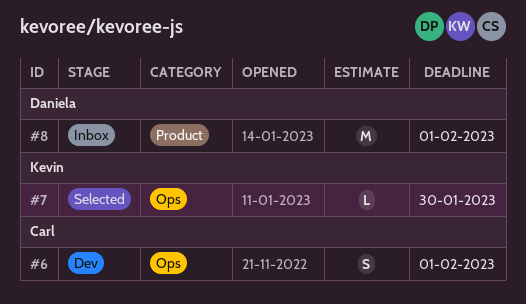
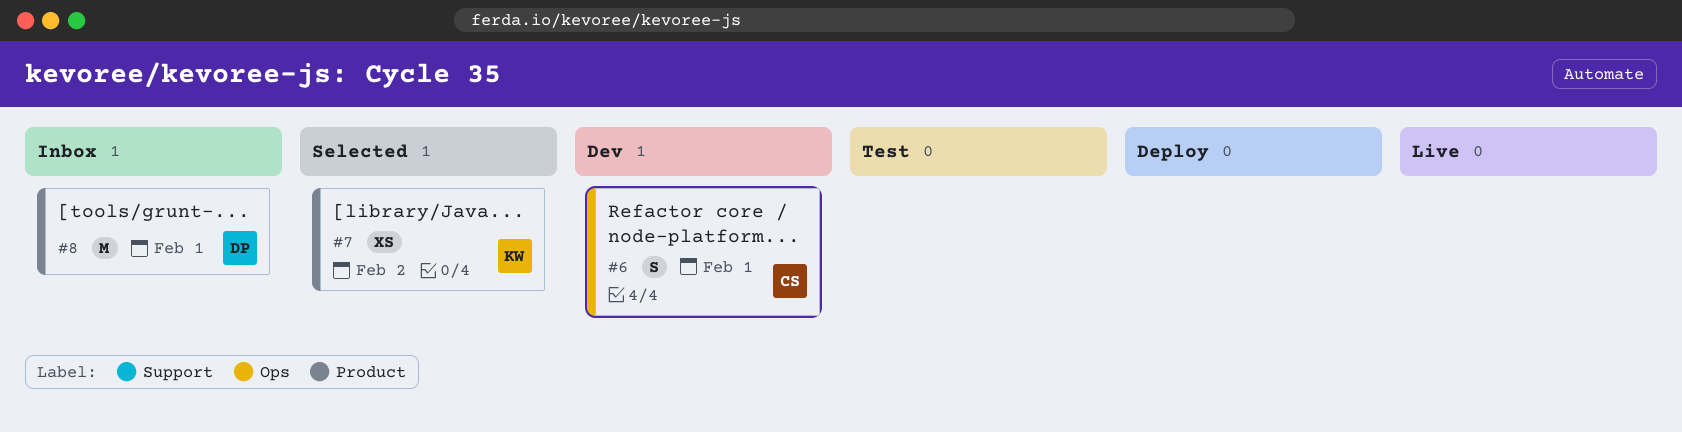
#7, label: Ops -> Product
#7, estimate: L -> XS
#7, due: Jan 30 -> Feb 2

